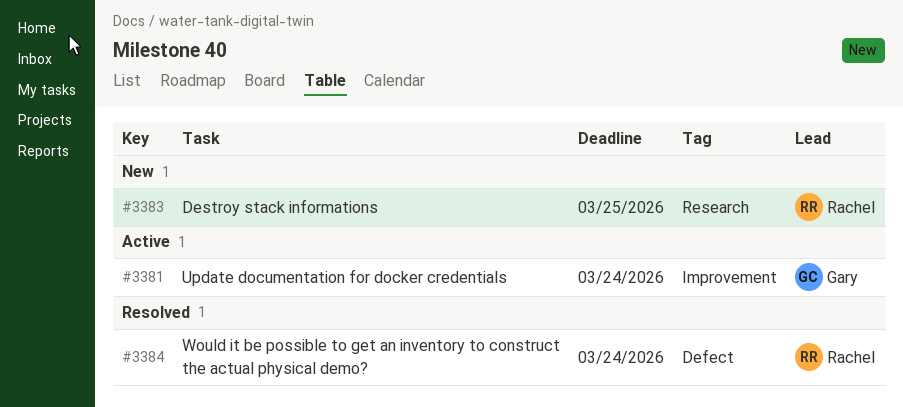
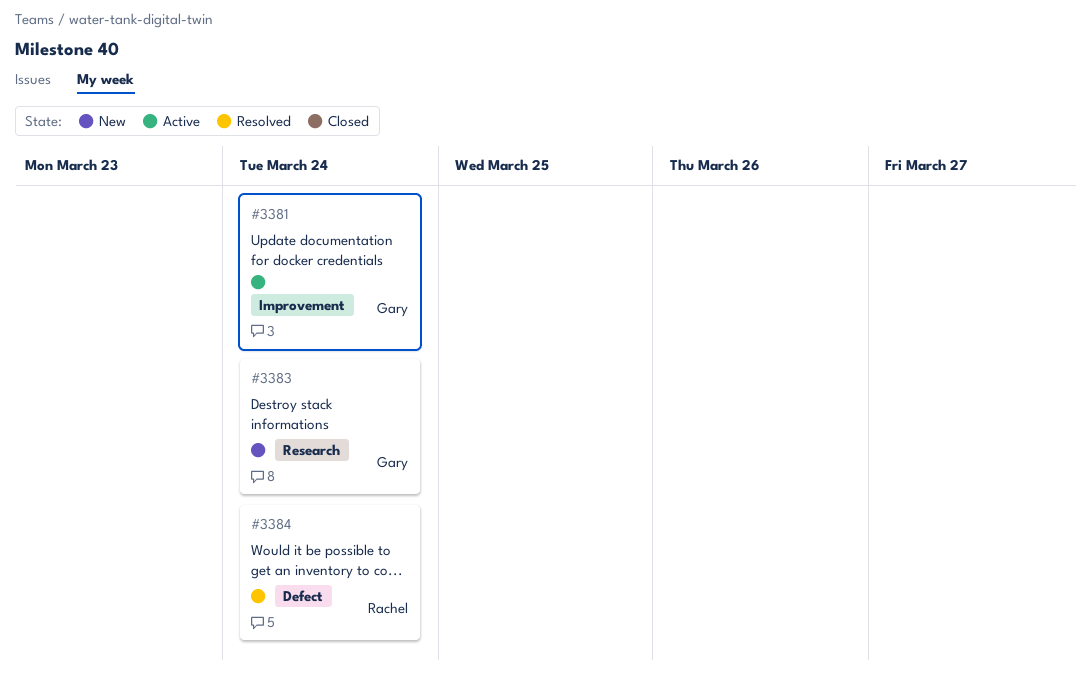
#3383, owner: Rachel -> Gary
#3383, due: Mar 25 -> Mar 24

